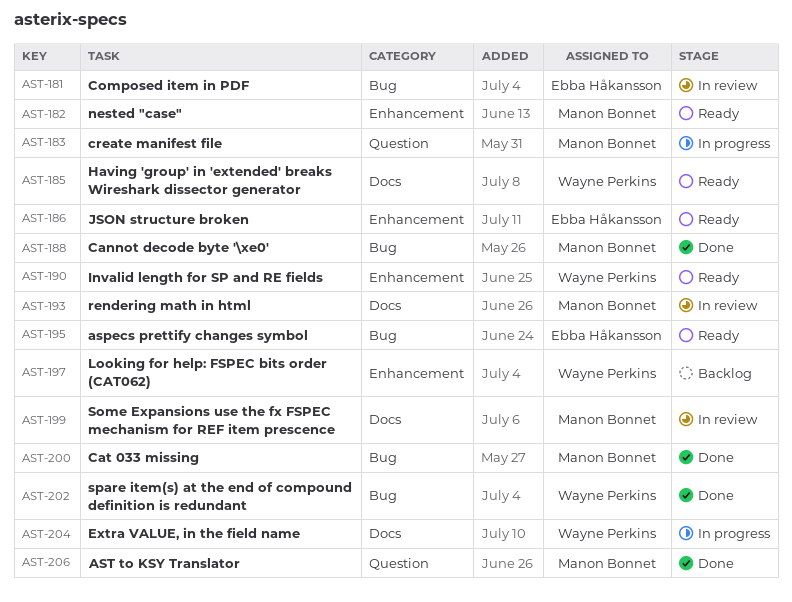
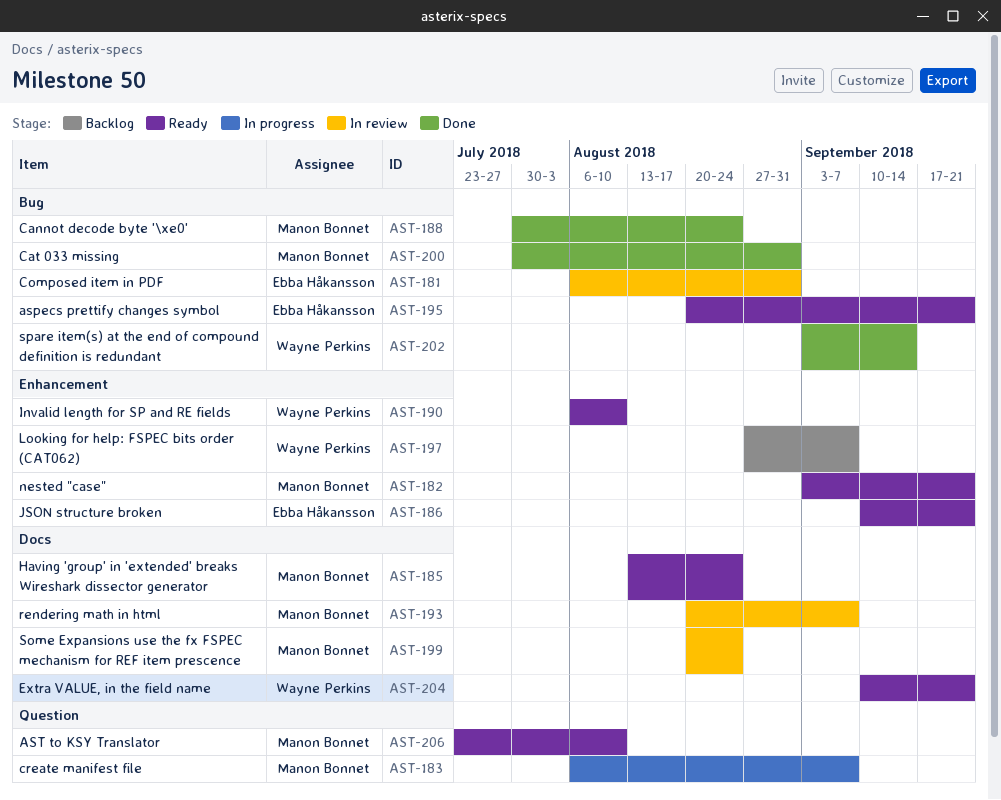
AST-185, owner: Wayne Perkins -> Manon Bonnet
AST-204, status: In progress -> Ready
AST-206, status: Done -> Ready

